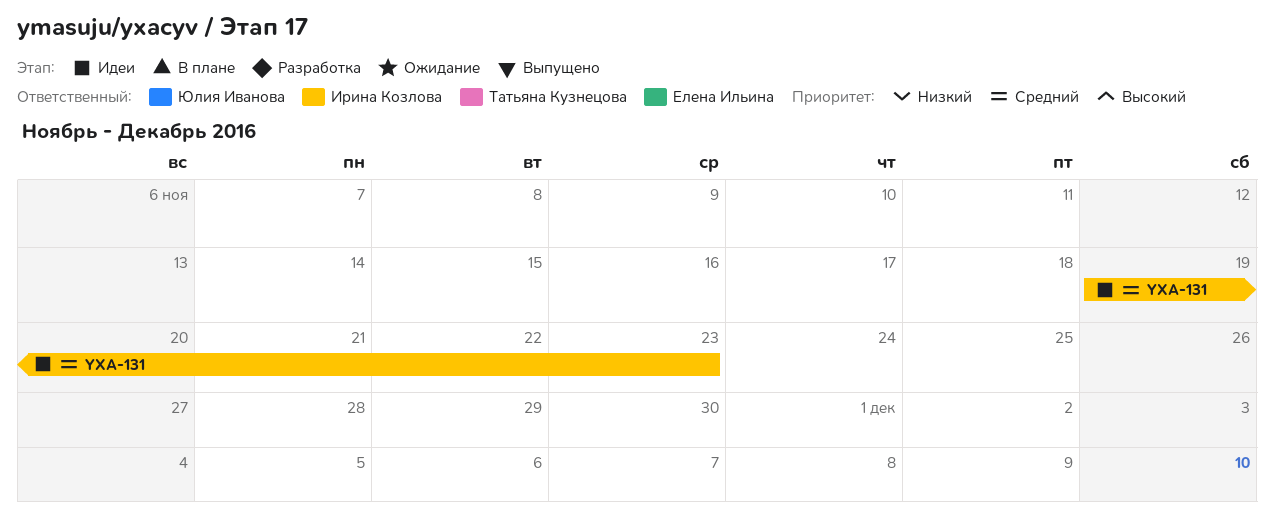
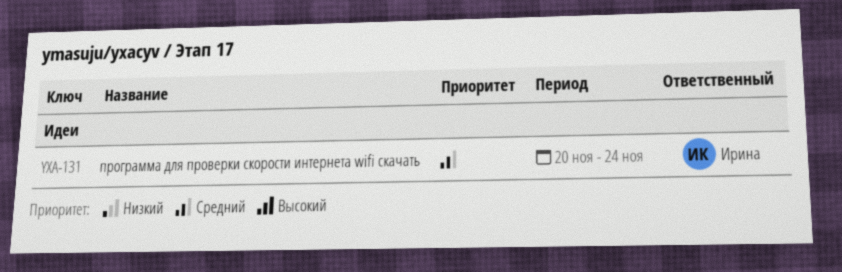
YXA-131, start: Nov 19 -> Nov 20
YXA-131, due: Nov 23 -> Nov 24

